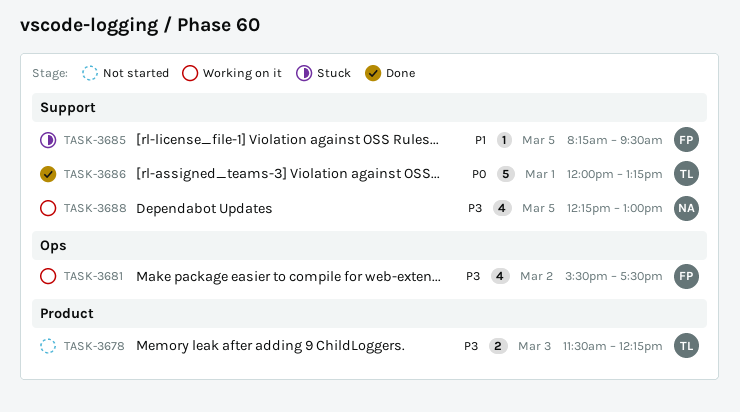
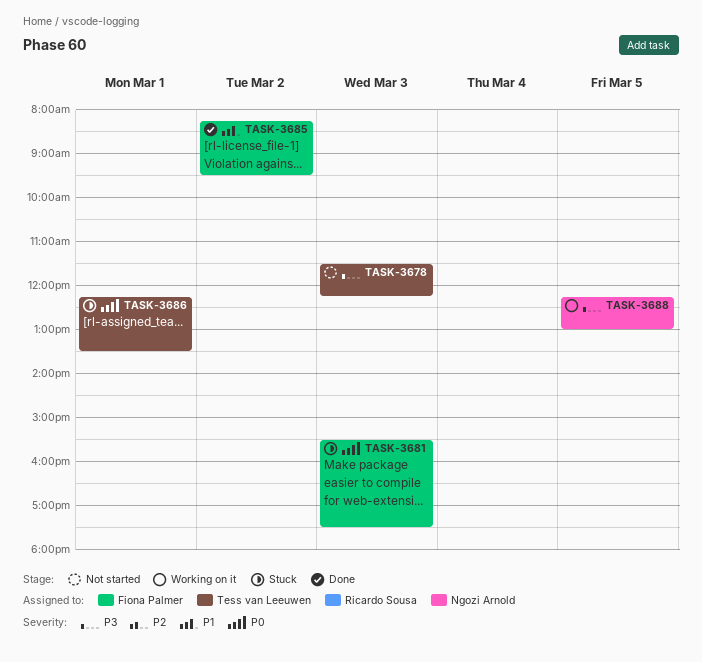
TASK-3681, status: Working on it -> Stuck
TASK-3681, priority: P3 -> P0
TASK-3681, day: Mar 2 -> Mar 3
TASK-3685, status: Stuck -> Done
TASK-3685, day: Mar 5 -> Mar 2
TASK-3686, status: Done -> Stuck
TASK-3686, begins: 12:00 -> 12:15
TASK-3686, ends: 13:15 -> 13:30

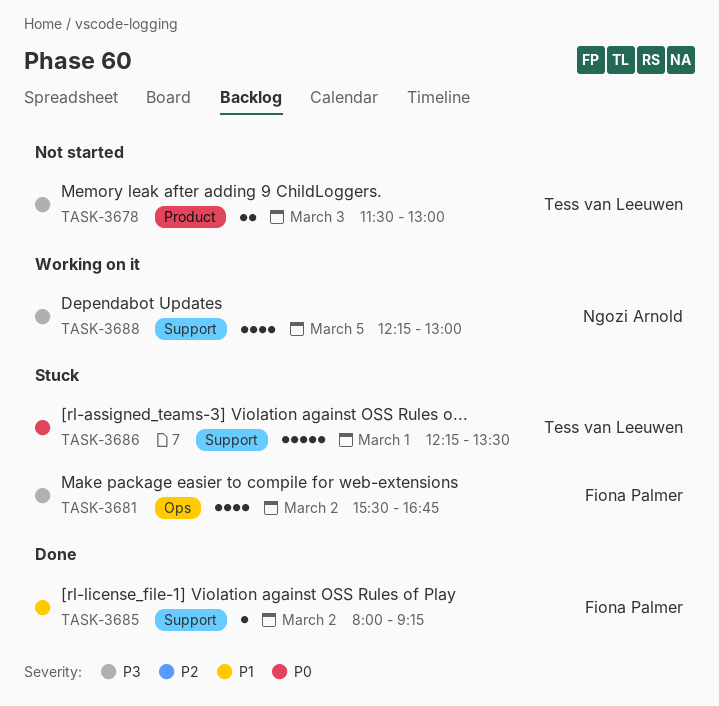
TASK-3678, ends: 12:15 -> 13:00
TASK-3681, priority: P0 -> P3
TASK-3681, day: Mar 3 -> Mar 2
TASK-3681, ends: 17:30 -> 16:45
TASK-3685, begins: 08:15 -> 08:00
TASK-3685, ends: 09:30 -> 09:15

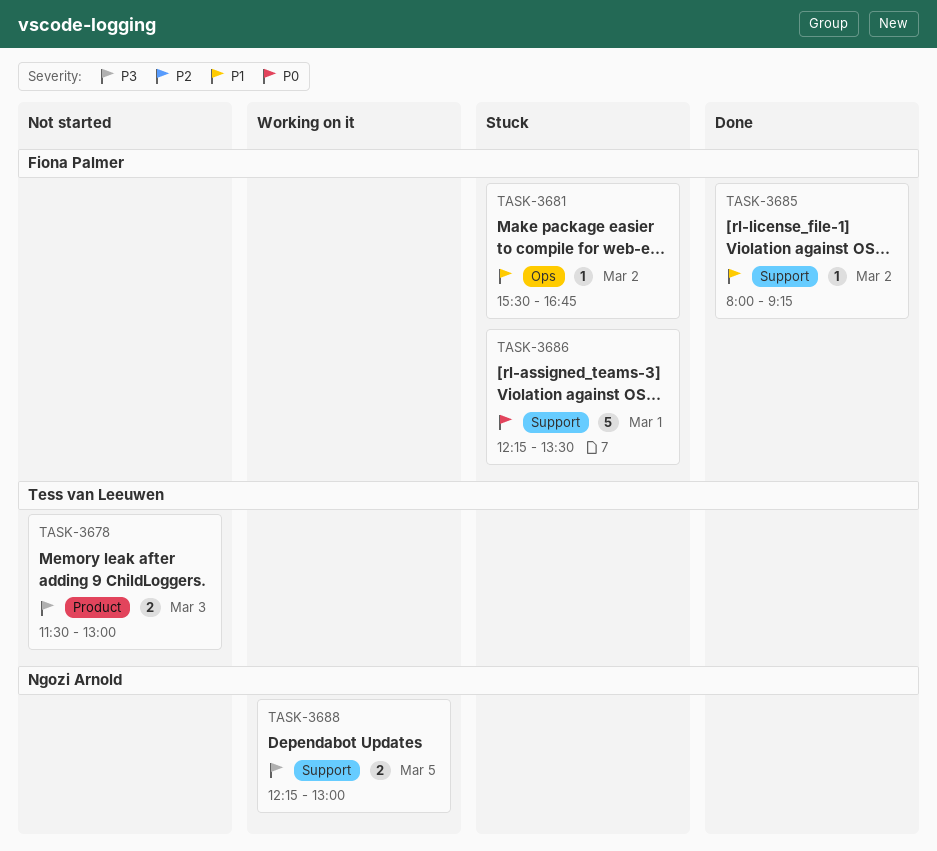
TASK-3681, priority: P3 -> P1
TASK-3681, estimate: 4 -> 1
TASK-3686, owner: Tess van Leeuwen -> Fiona Palmer
TASK-3688, estimate: 4 -> 2

